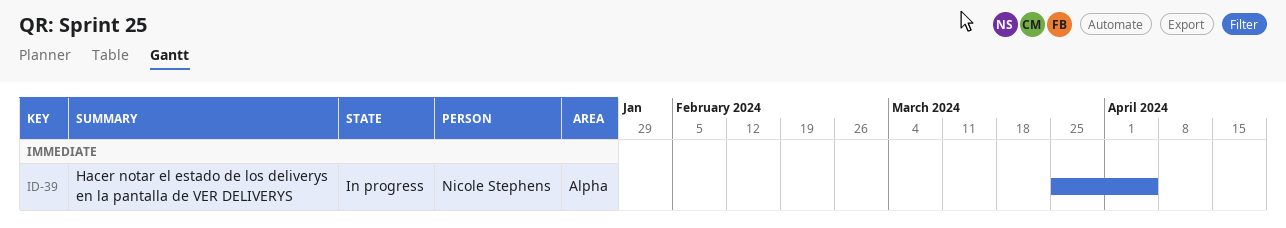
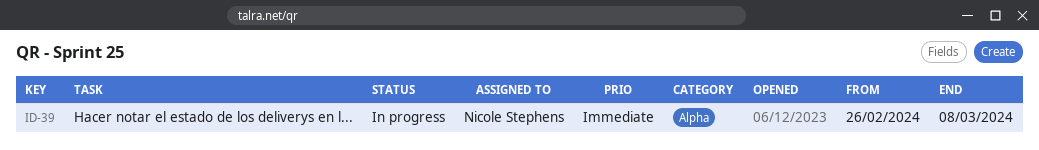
ID-39, start: Mar 25 -> Feb 26
ID-39, due: Apr 5 -> Mar 8

